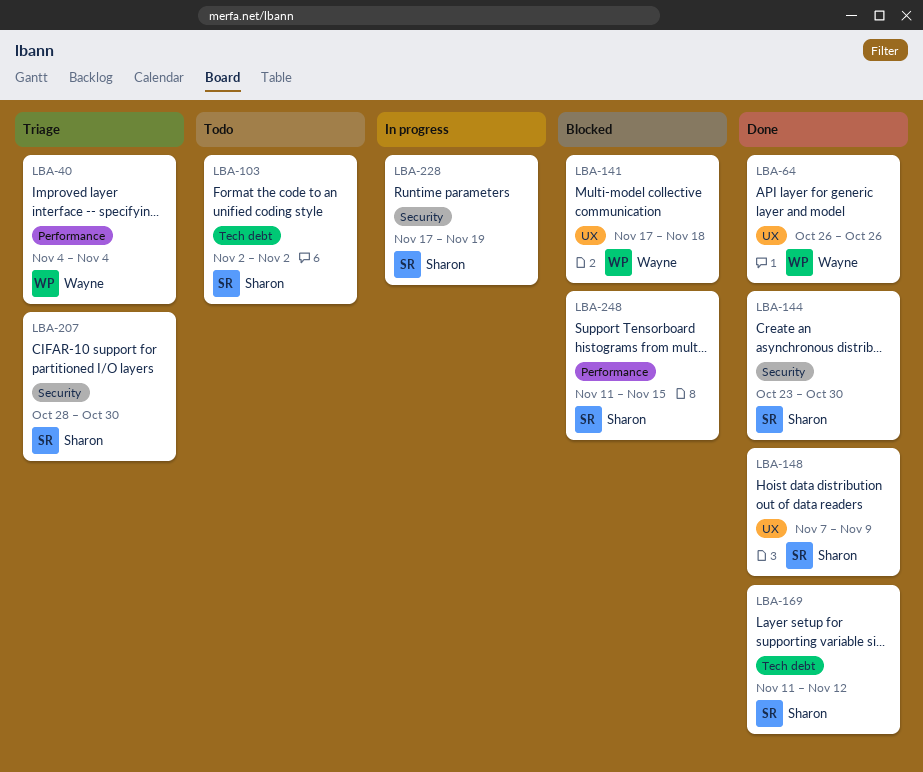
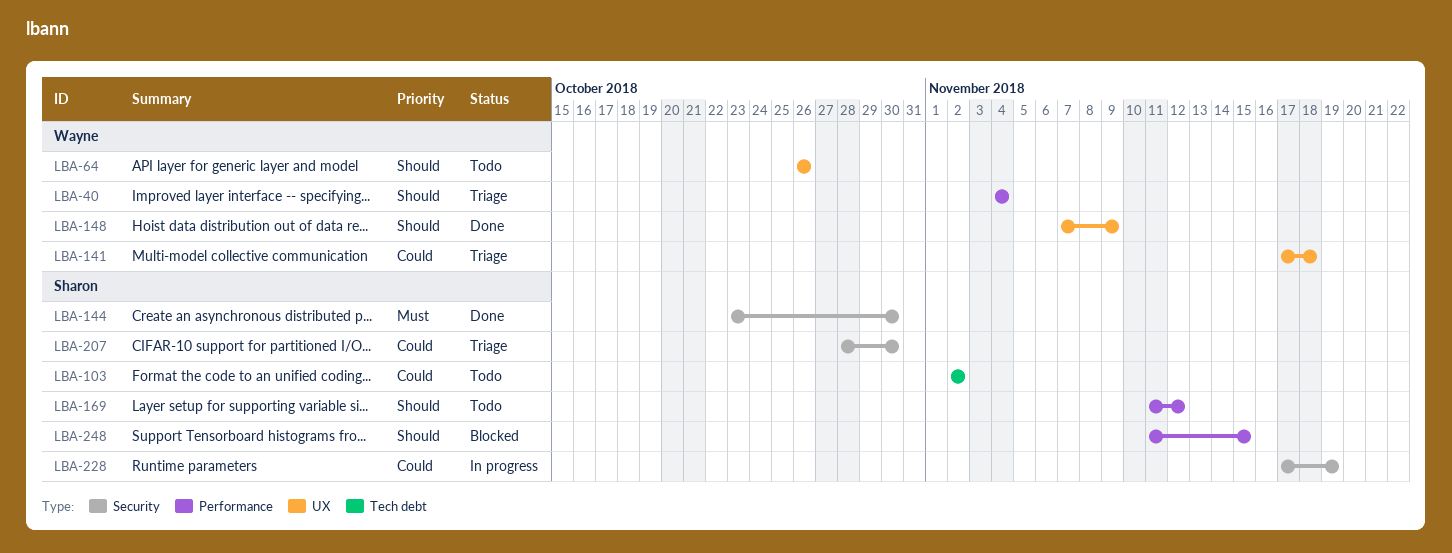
LBA-64, status: Done -> Todo
LBA-141, status: Blocked -> Triage
LBA-148, owner: Sharon -> Wayne
LBA-169, status: Done -> Todo
LBA-169, label: Tech debt -> Performance

